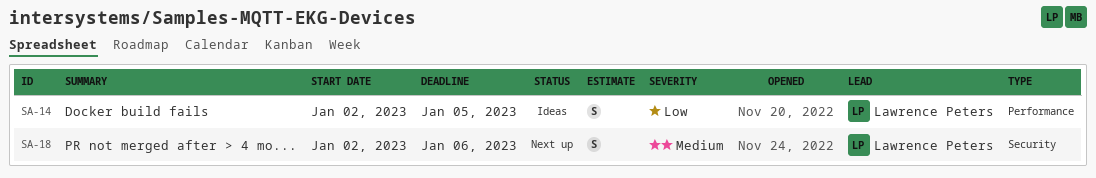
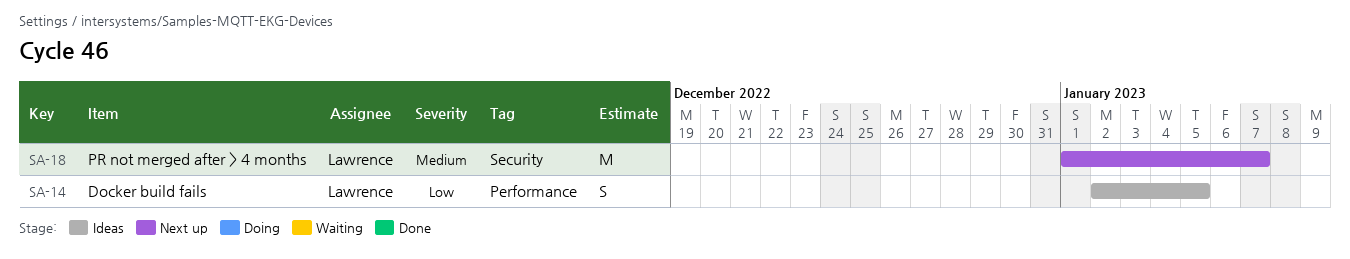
SA-18, estimate: S -> M
SA-18, start: Jan 2 -> Jan 1
SA-18, due: Jan 6 -> Jan 7

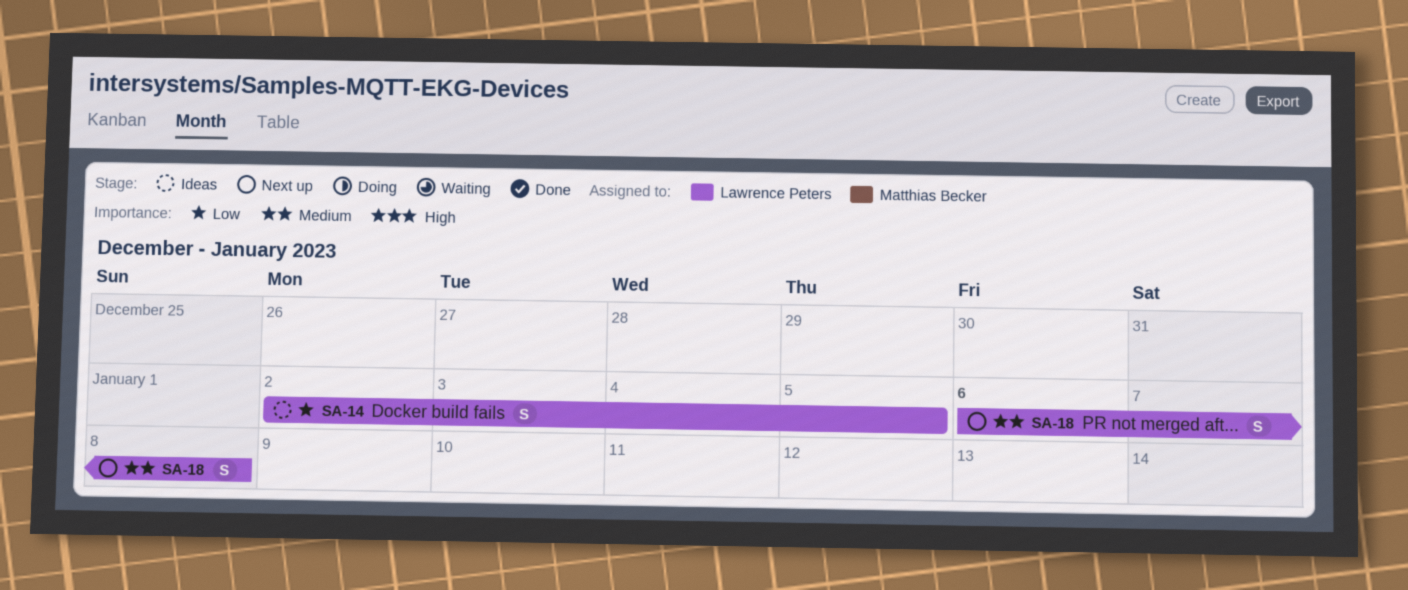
SA-18, estimate: M -> S
SA-18, start: Jan 1 -> Jan 6
SA-18, due: Jan 7 -> Jan 8

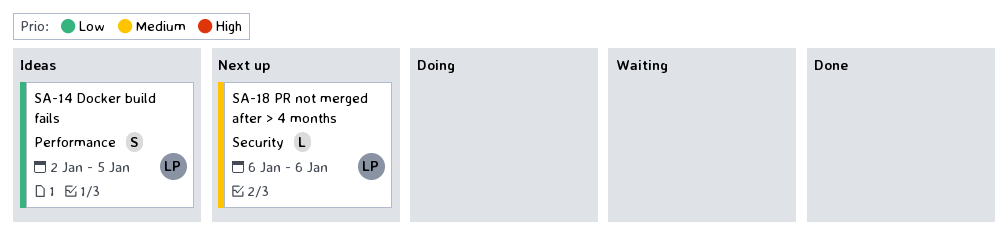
SA-18, estimate: S -> L
SA-18, due: Jan 8 -> Jan 6

